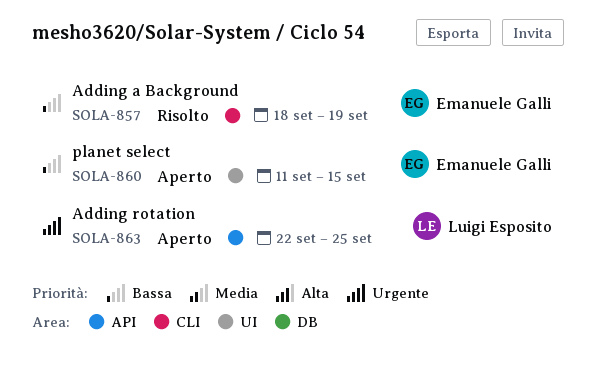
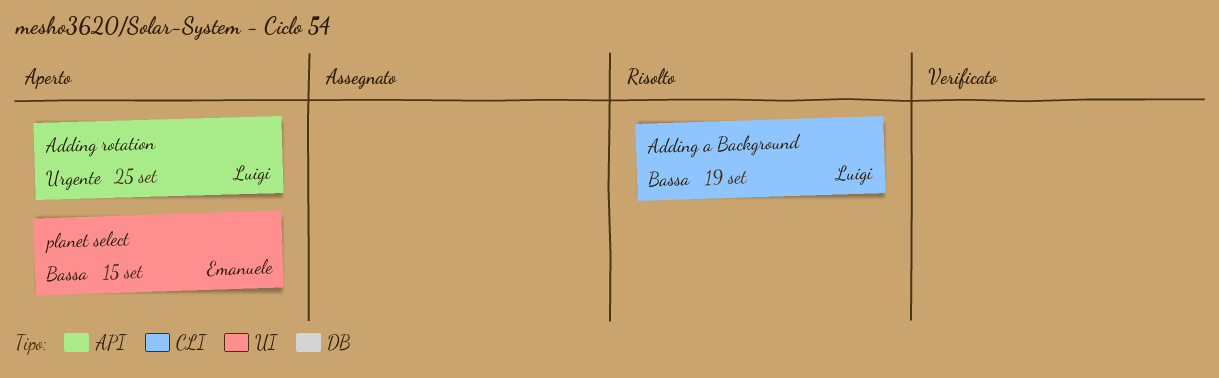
Adding a Background, owner: Emanuele Galli -> Luigi Esposito

